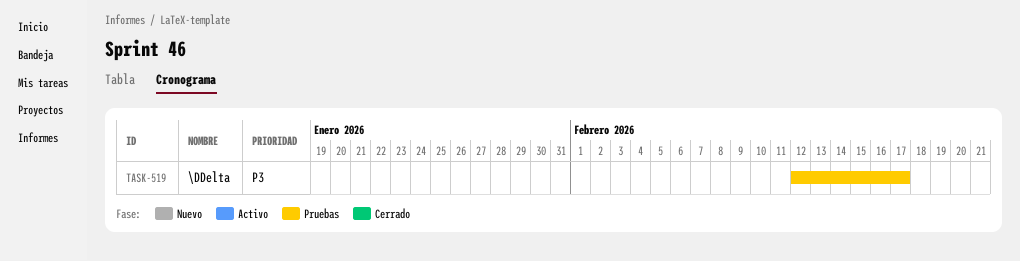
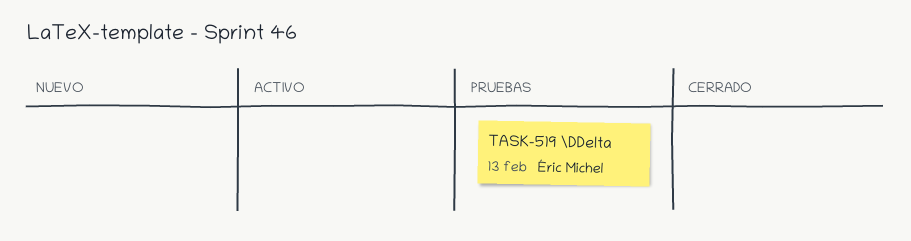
TASK-519, due: Feb 17 -> Feb 13

